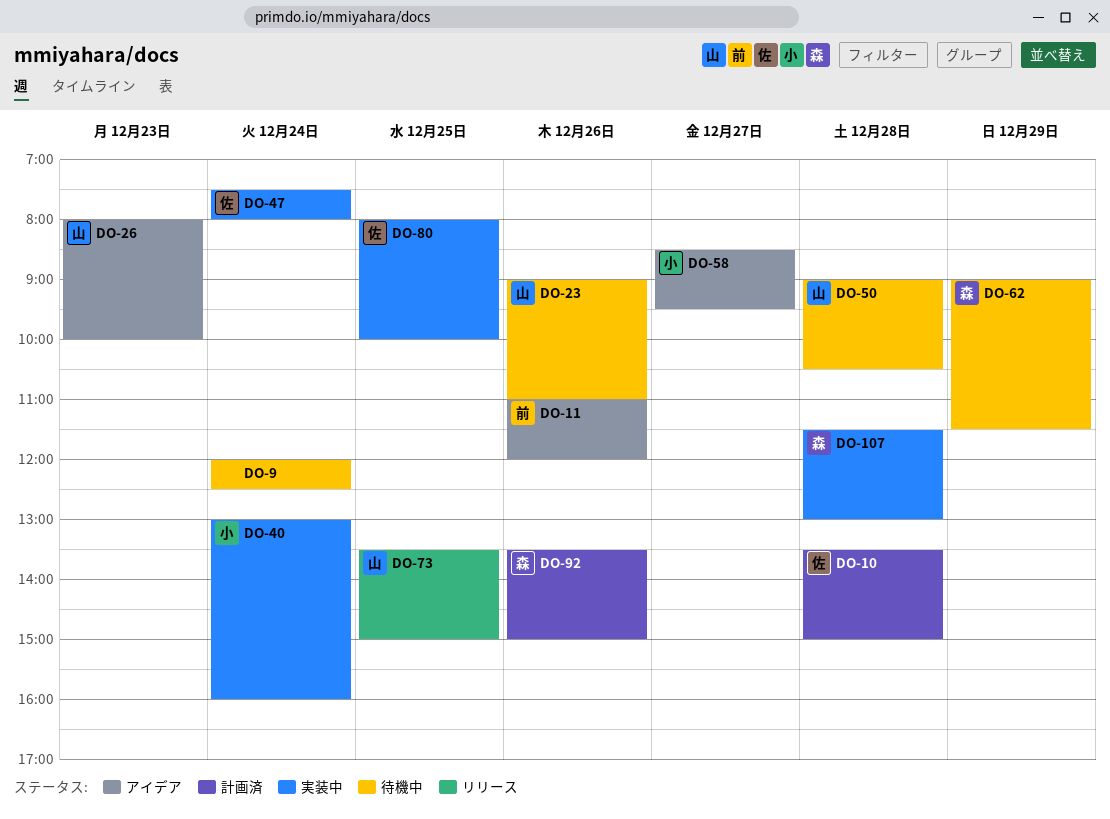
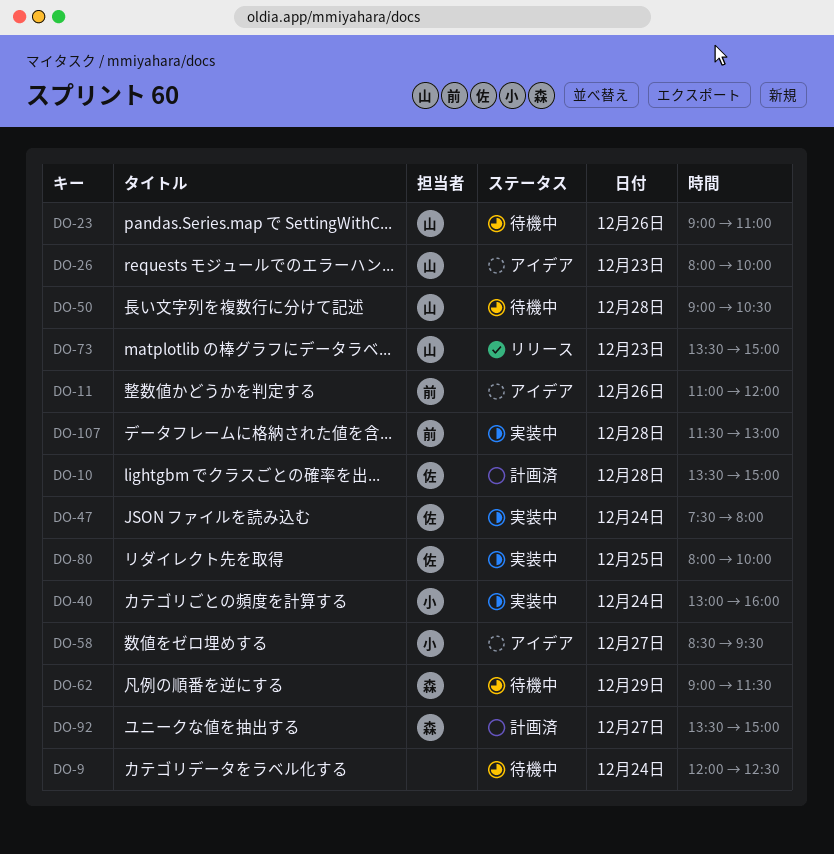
DO-73, day: Dec 25 -> Dec 23
DO-92, day: Dec 26 -> Dec 27
DO-107, owner: 森 -> 前

